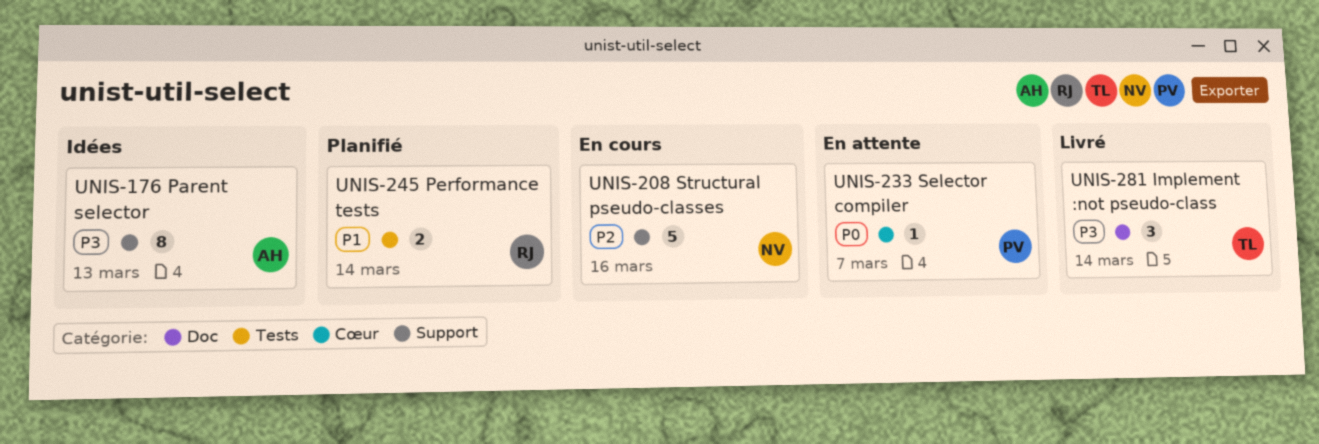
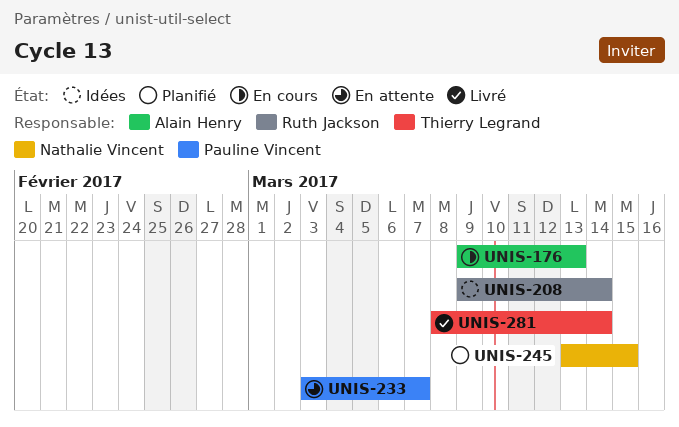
UNIS-176, status: Idées -> En cours
UNIS-208, status: En cours -> Idées
UNIS-208, owner: Nathalie Vincent -> Ruth Jackson
UNIS-208, due: Mar 16 -> Mar 14
UNIS-245, owner: Ruth Jackson -> Nathalie Vincent
UNIS-245, due: Mar 14 -> Mar 15

